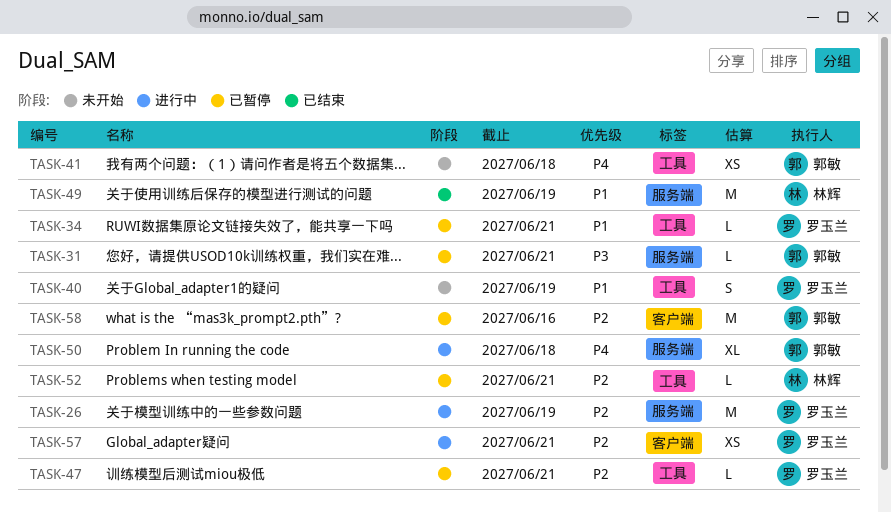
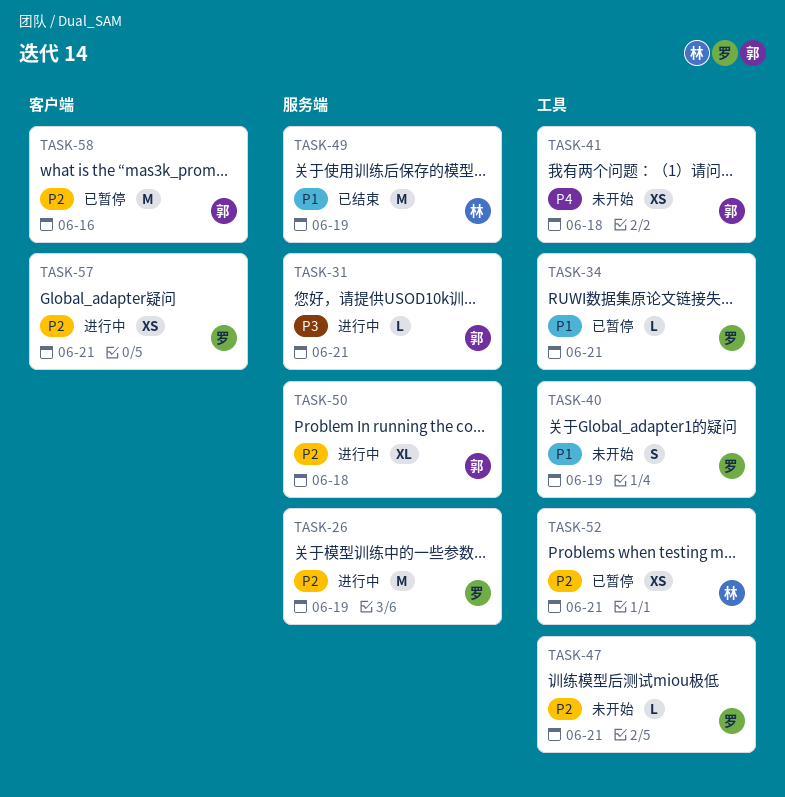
TASK-31, status: 已暂停 -> 进行中
TASK-47, status: 已暂停 -> 未开始
TASK-50, priority: P4 -> P2
TASK-52, estimate: L -> XS

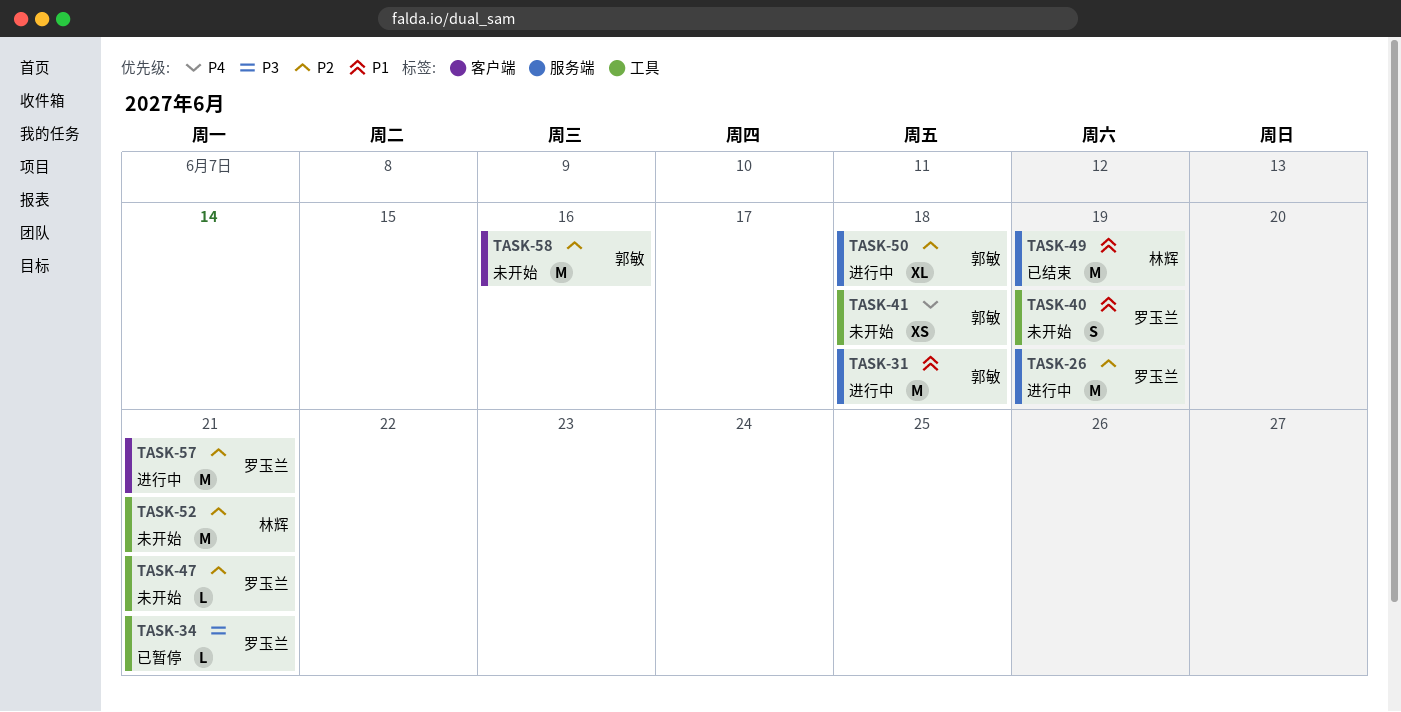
TASK-31, priority: P3 -> P1
TASK-31, estimate: L -> M
TASK-31, due: Jun 21 -> Jun 18
TASK-34, priority: P1 -> P3
TASK-52, status: 已暂停 -> 未开始
TASK-52, estimate: XS -> M
TASK-57, estimate: XS -> M
TASK-58, status: 已暂停 -> 未开始

